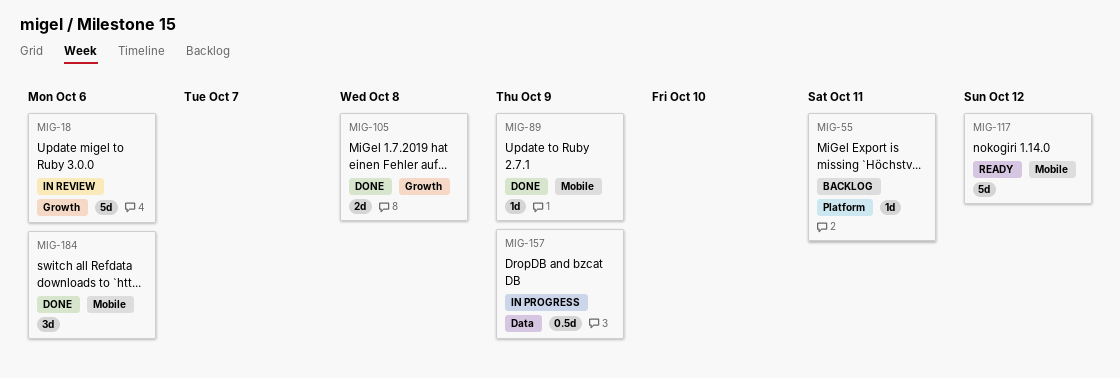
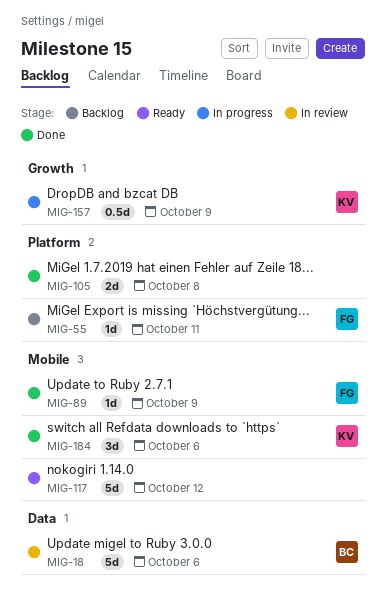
MIG-18, label: Growth -> Data
MIG-105, label: Growth -> Platform
MIG-157, label: Data -> Growth

